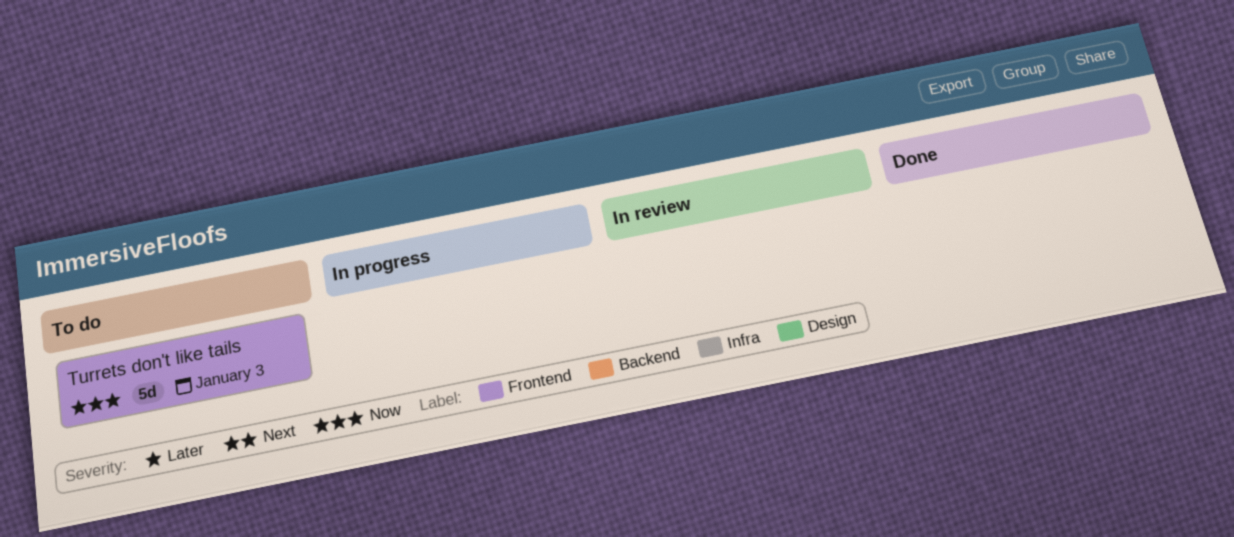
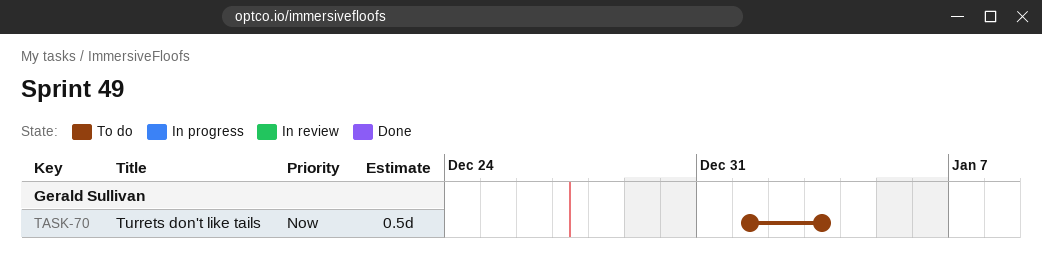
Turrets don't like tails, estimate: 5d -> 0.5d

